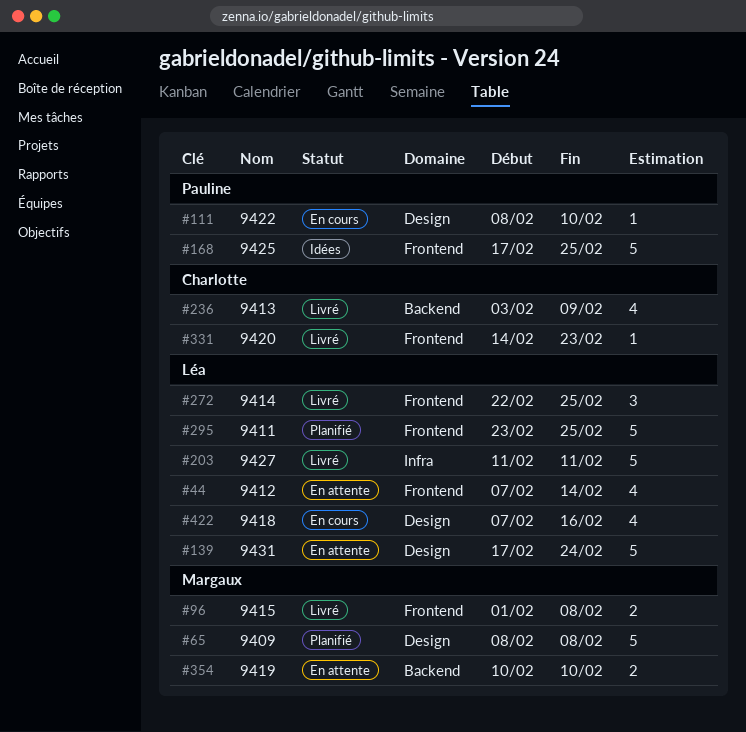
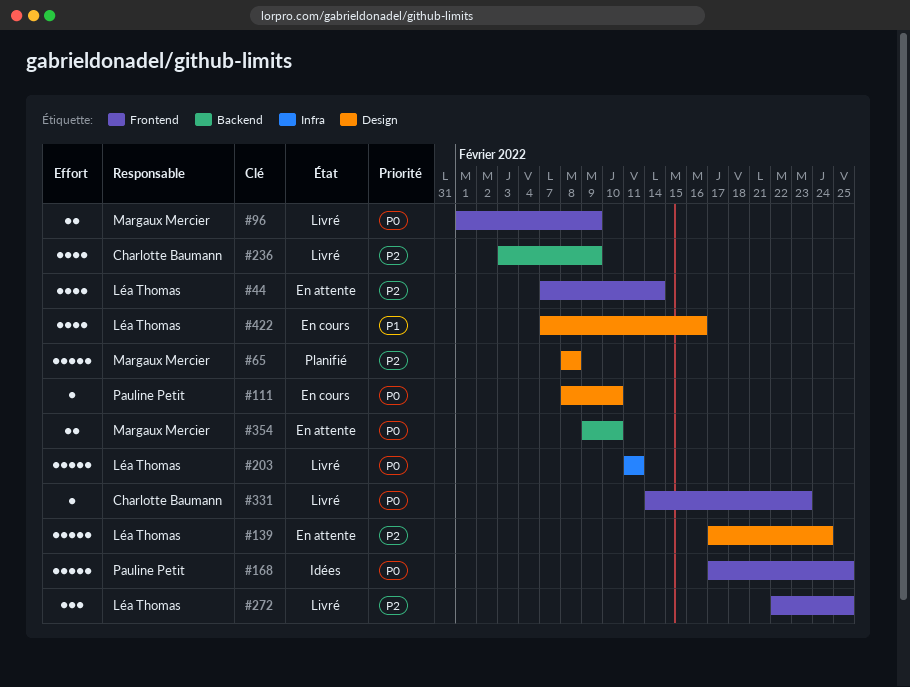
#96, due: Feb 8 -> Feb 9
#295: present -> none
#354, start: Feb 10 -> Feb 9

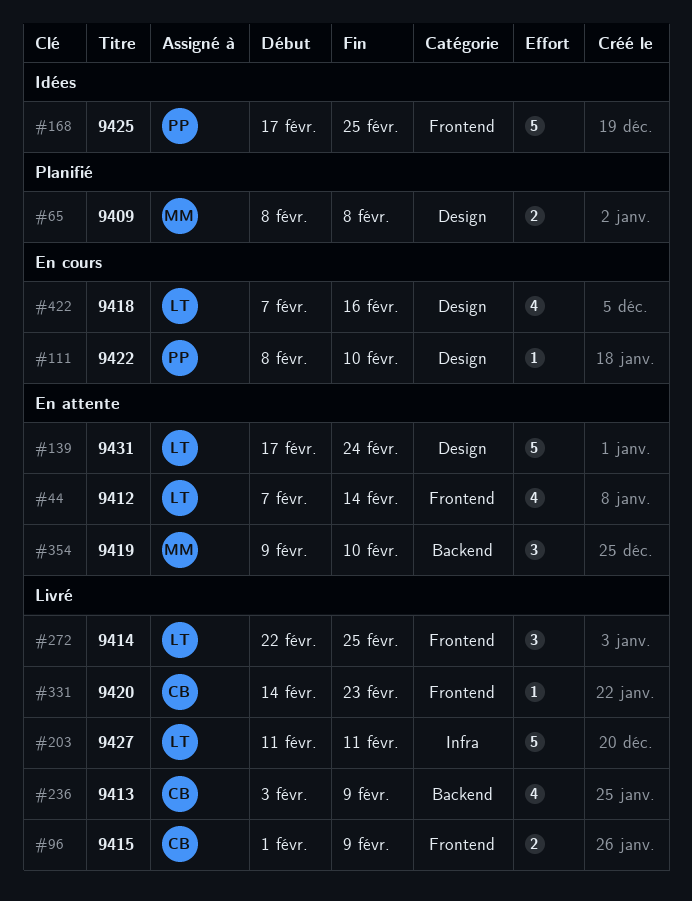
#65, estimate: 5 -> 2
#96, owner: Margaux Mercier -> Charlotte Baumann
#354, estimate: 2 -> 3

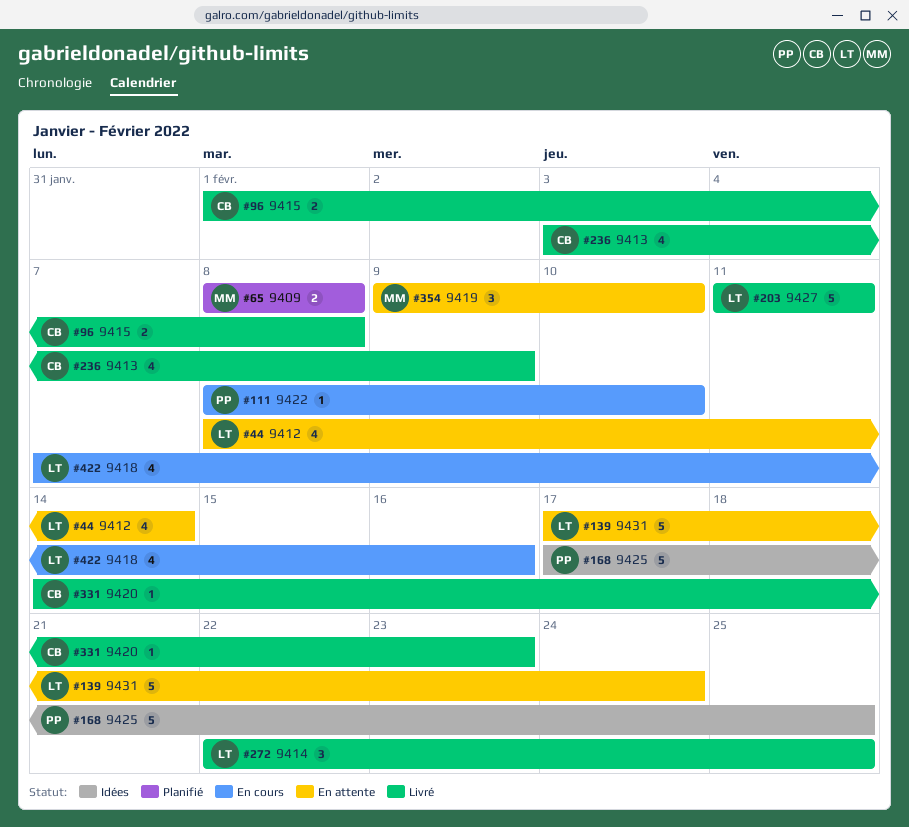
#44, start: Feb 7 -> Feb 8
#96, due: Feb 9 -> Feb 8

